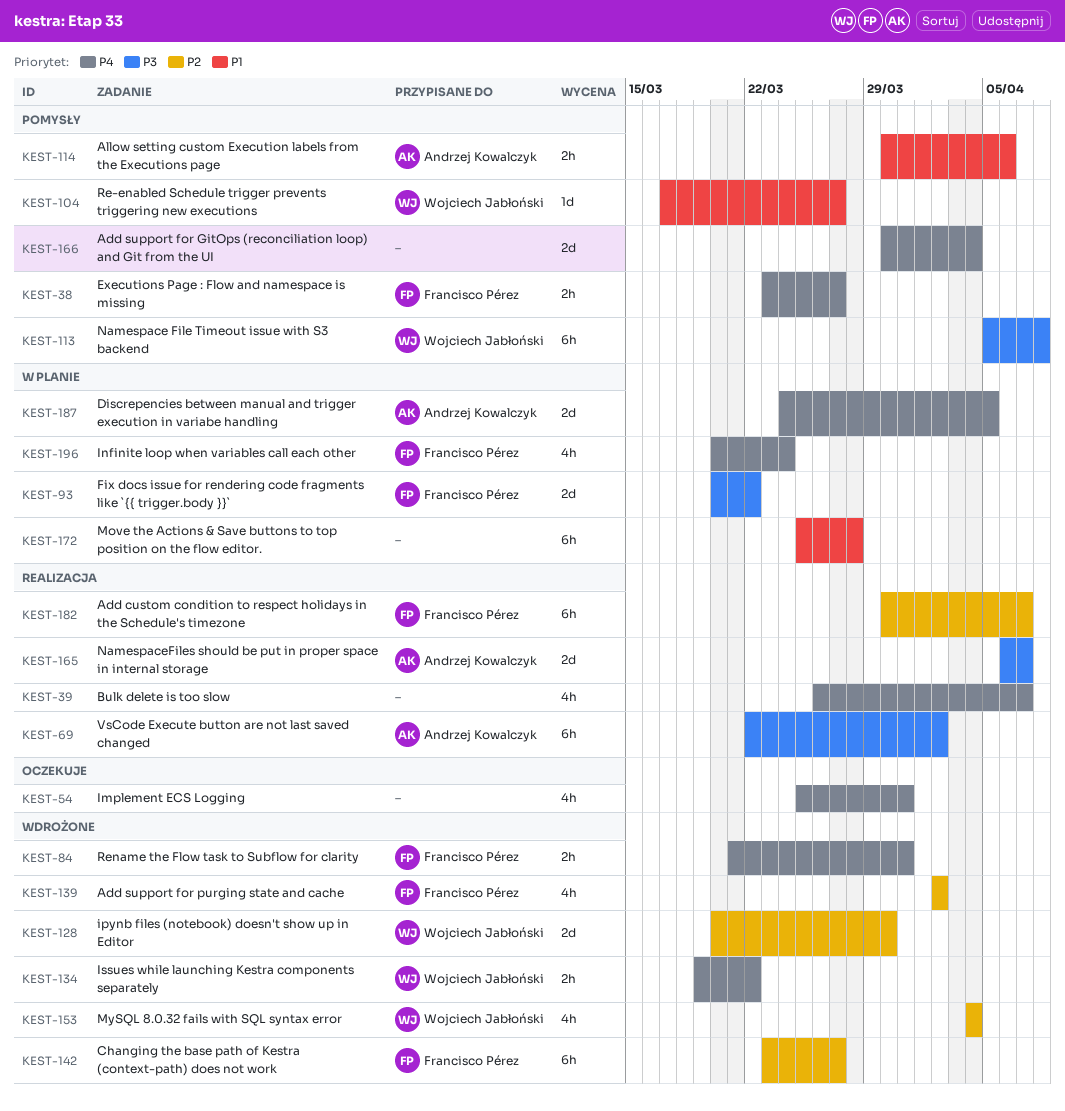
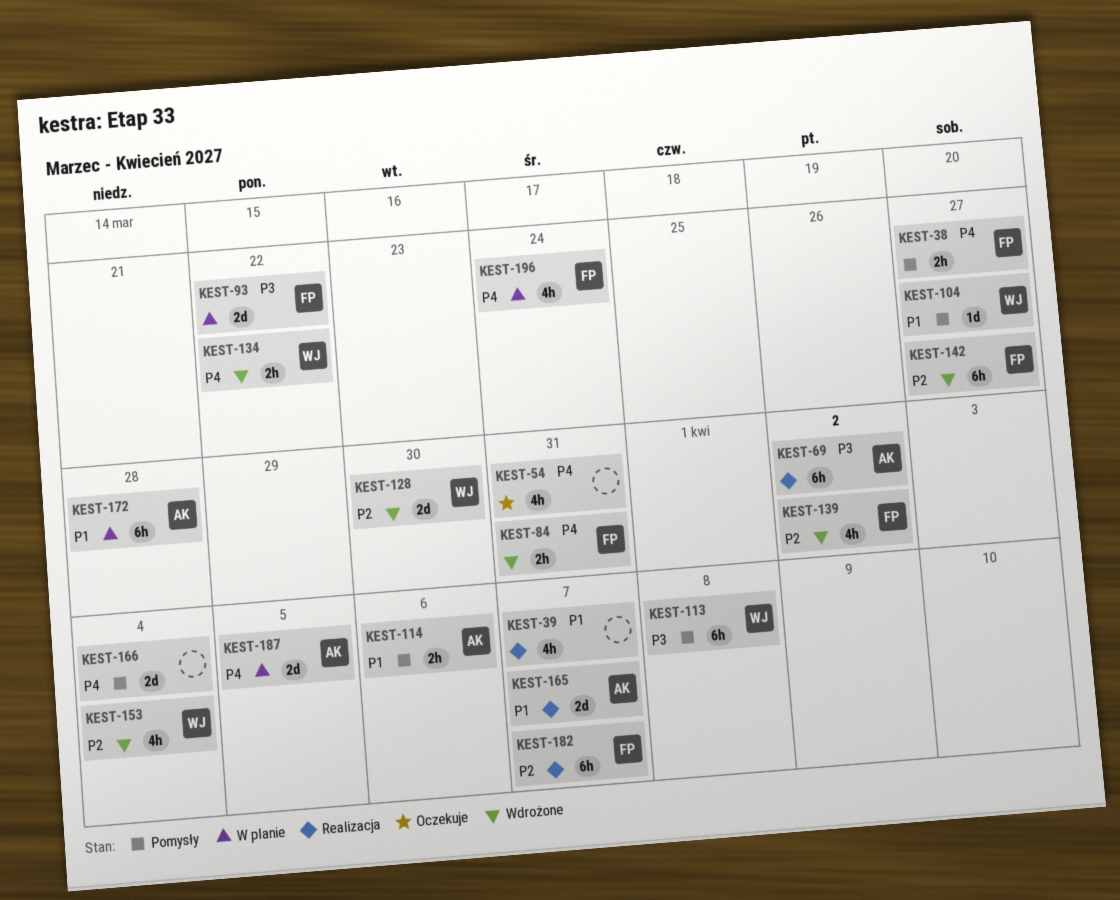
KEST-39, priority: P4 -> P1
KEST-165, priority: P3 -> P1
KEST-172, owner: none -> Andrzej Kowalczyk

